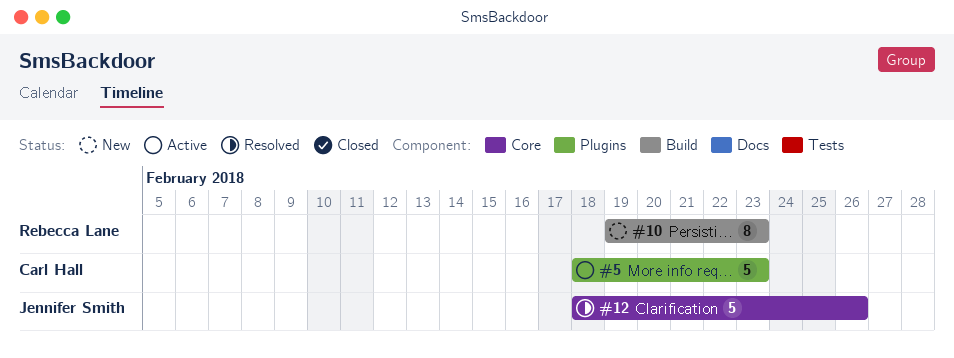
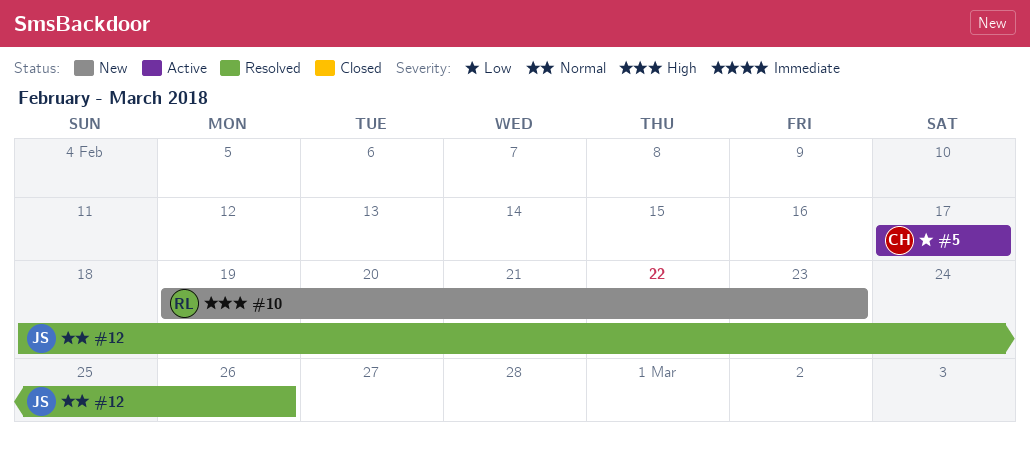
#5, start: Feb 18 -> Feb 17
#5, due: Feb 23 -> Feb 17

